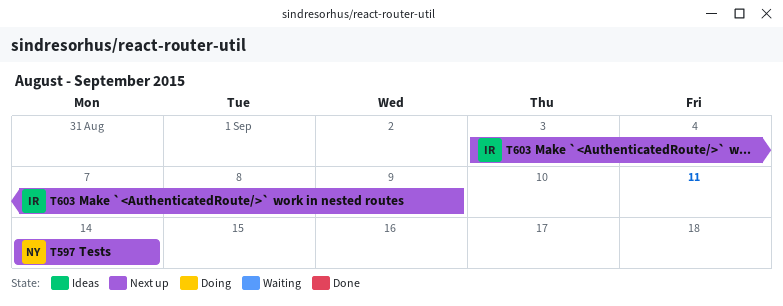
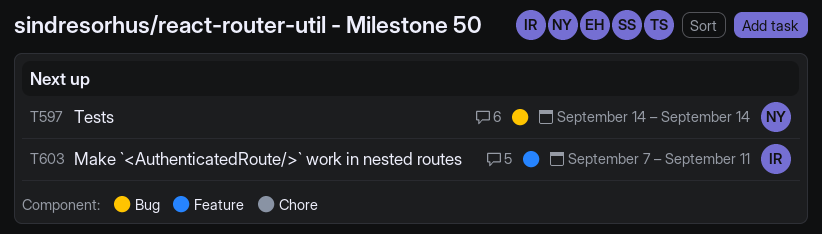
T603, start: Sep 3 -> Sep 7
T603, due: Sep 9 -> Sep 11

